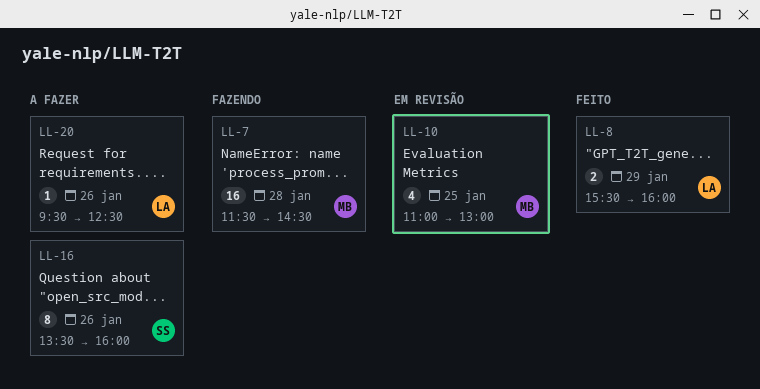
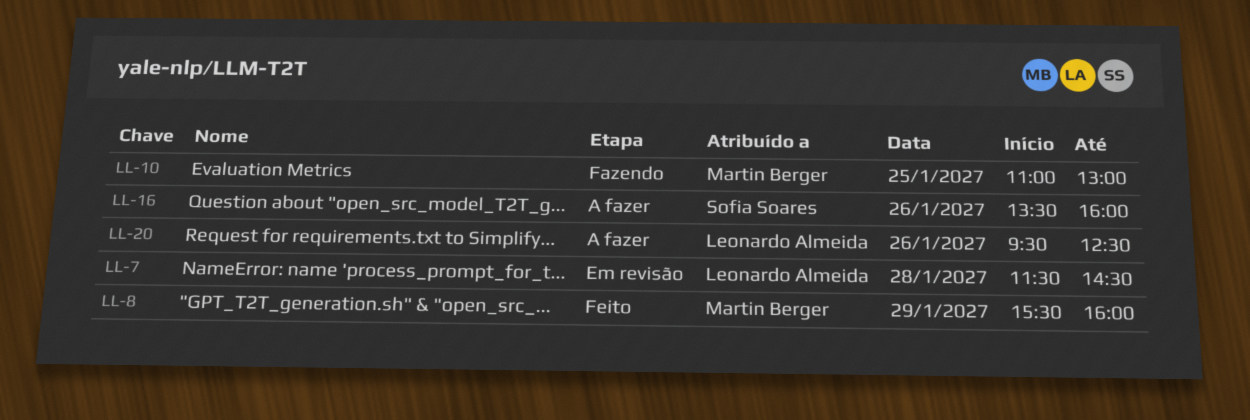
LL-7, status: Fazendo -> Em revisão
LL-7, owner: Martin Berger -> Leonardo Almeida
LL-8, owner: Leonardo Almeida -> Martin Berger
LL-10, status: Em revisão -> Fazendo

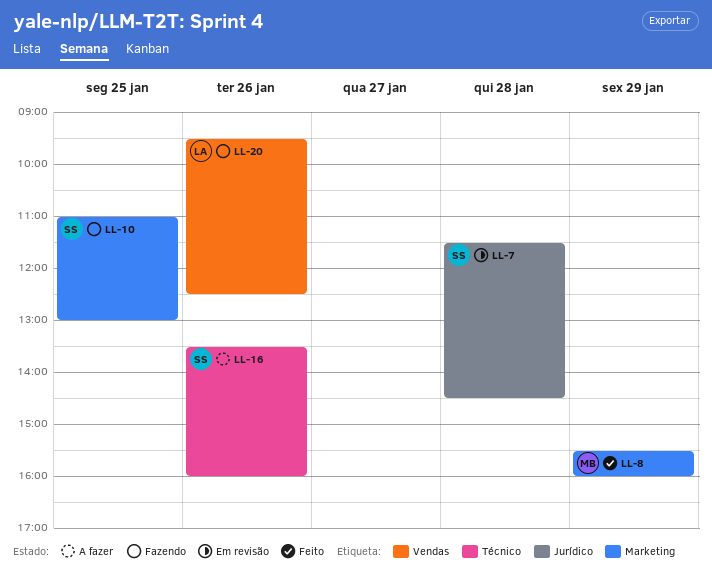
LL-7, owner: Leonardo Almeida -> Sofia Soares
LL-10, owner: Martin Berger -> Sofia Soares
LL-20, status: A fazer -> Fazendo

